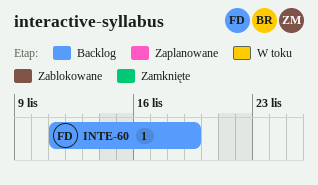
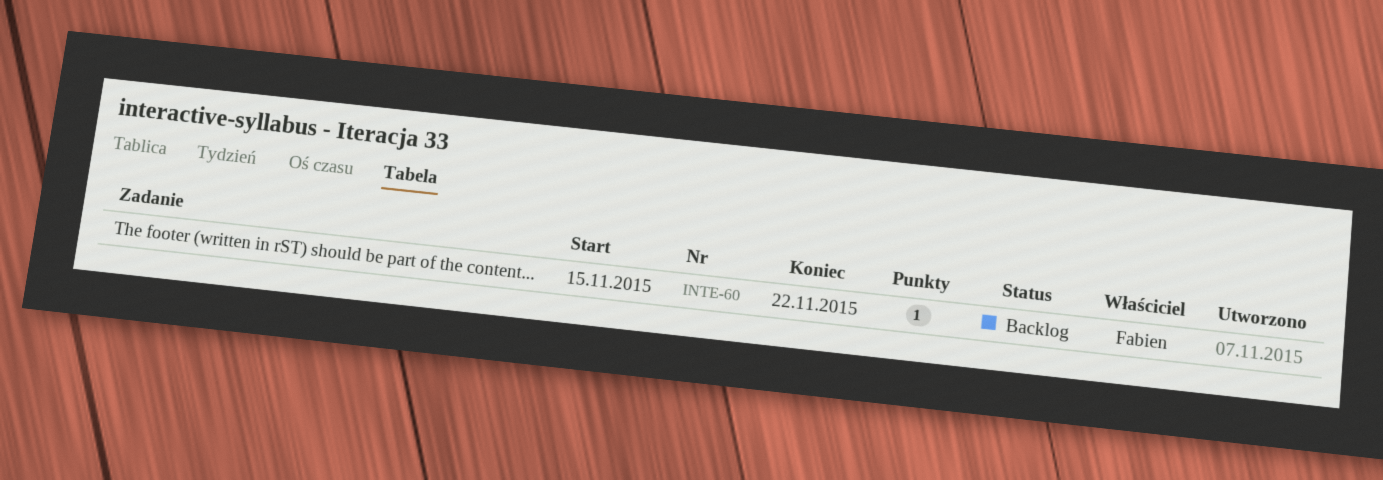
INTE-60, start: Nov 11 -> Nov 15
INTE-60, due: Nov 19 -> Nov 22

